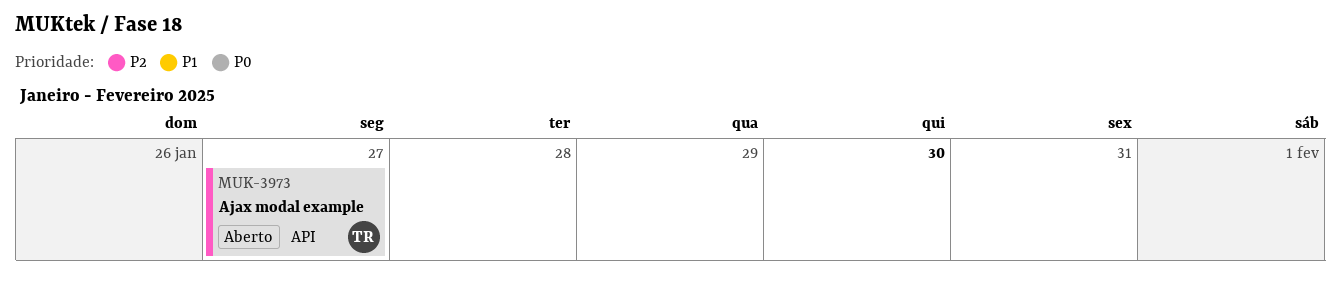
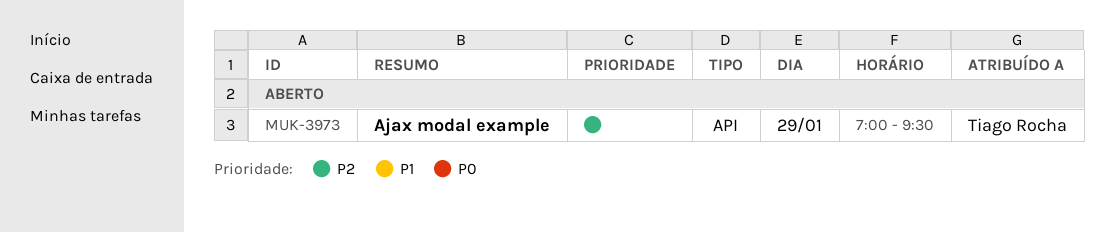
MUK-3973, day: Jan 27 -> Jan 29

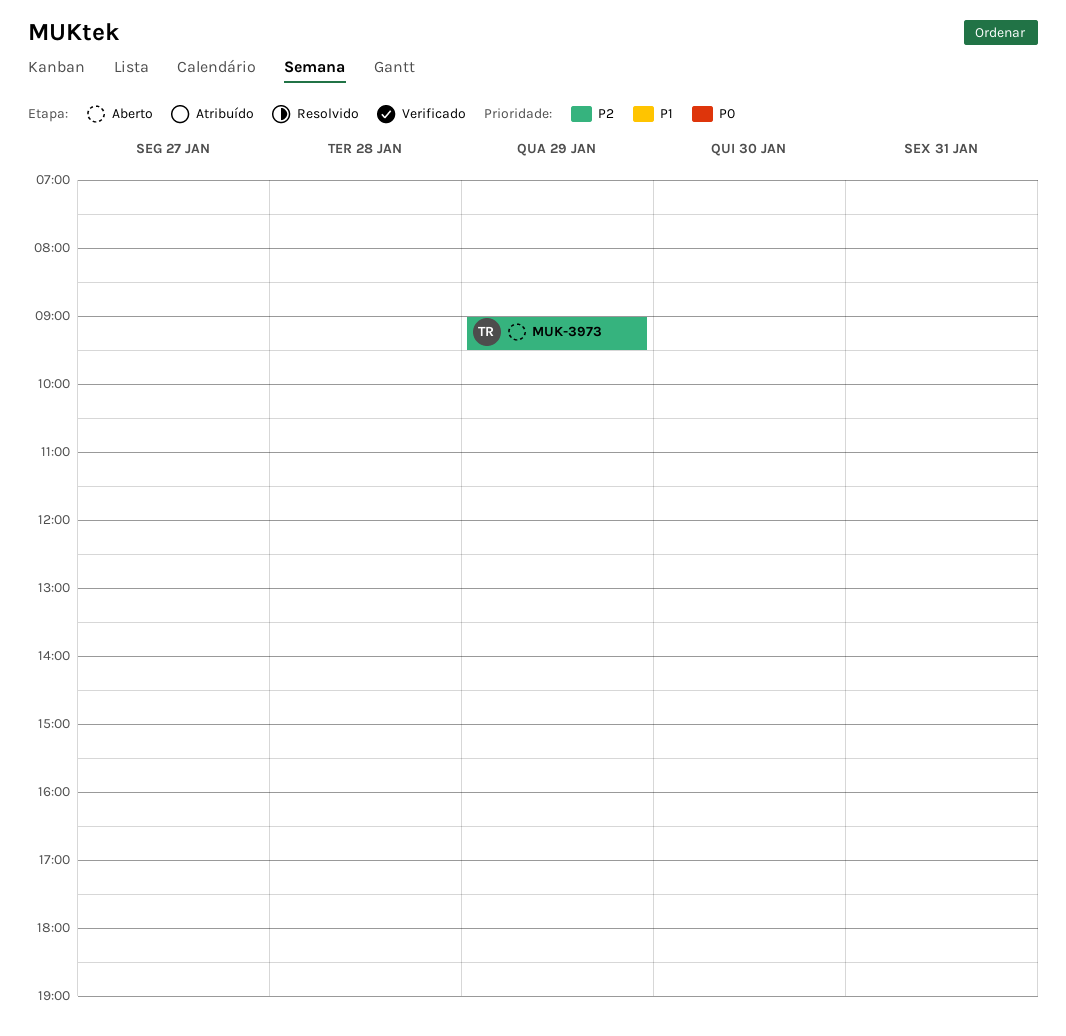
MUK-3973, begins: 07:00 -> 09:00

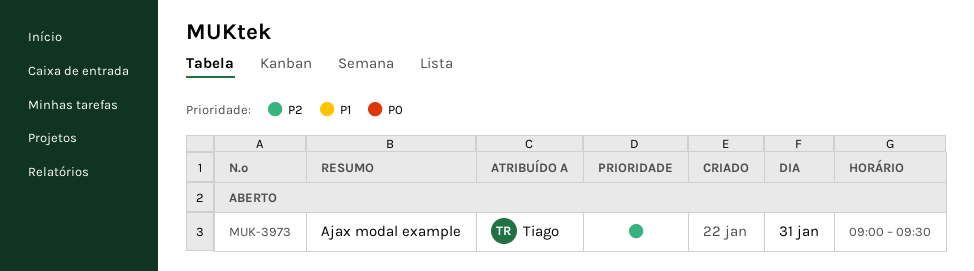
MUK-3973, day: Jan 29 -> Jan 31

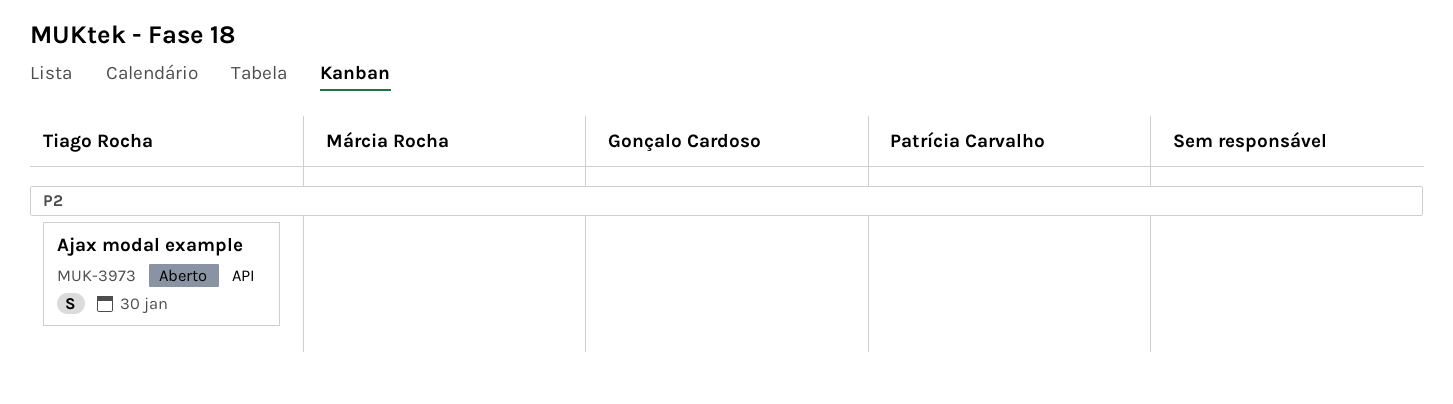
MUK-3973, day: Jan 31 -> Jan 30

